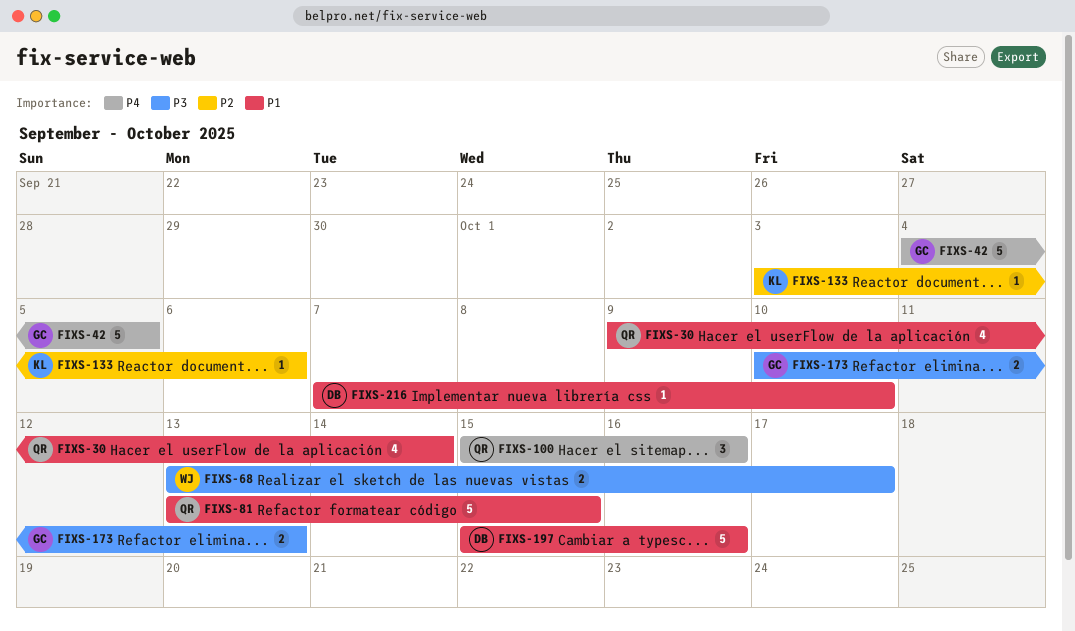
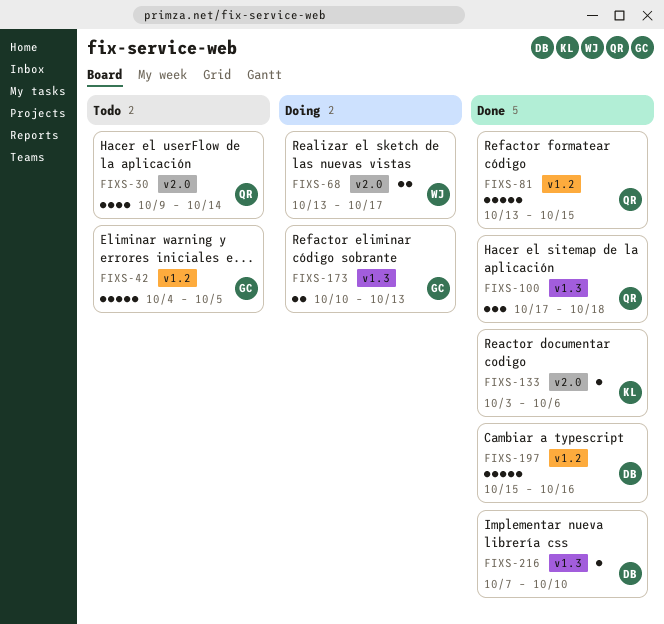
FIXS-100, start: Oct 15 -> Oct 17
FIXS-100, due: Oct 16 -> Oct 18

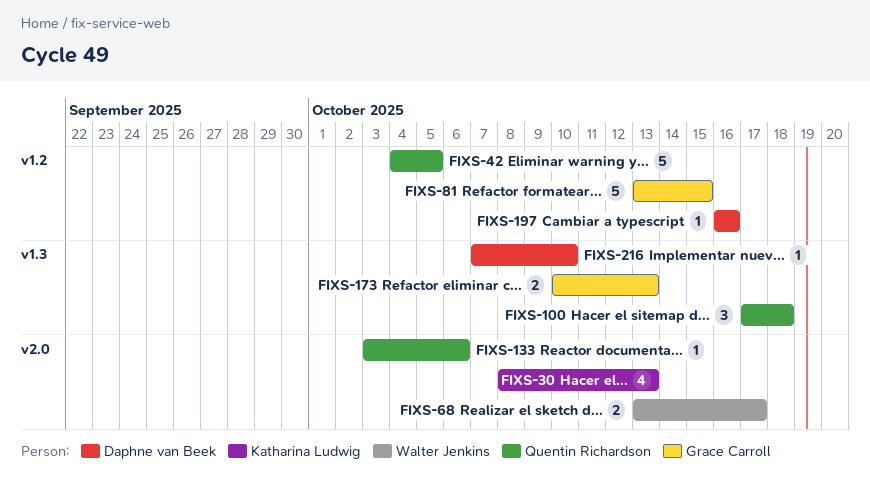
FIXS-30, owner: Quentin Richardson -> Katharina Ludwig
FIXS-30, start: Oct 9 -> Oct 8
FIXS-30, due: Oct 14 -> Oct 13
FIXS-42, owner: Grace Carroll -> Quentin Richardson
FIXS-81, owner: Quentin Richardson -> Grace Carroll
FIXS-133, owner: Katharina Ludwig -> Quentin Richardson
FIXS-197, estimate: 5 -> 1
FIXS-197, start: Oct 15 -> Oct 16

